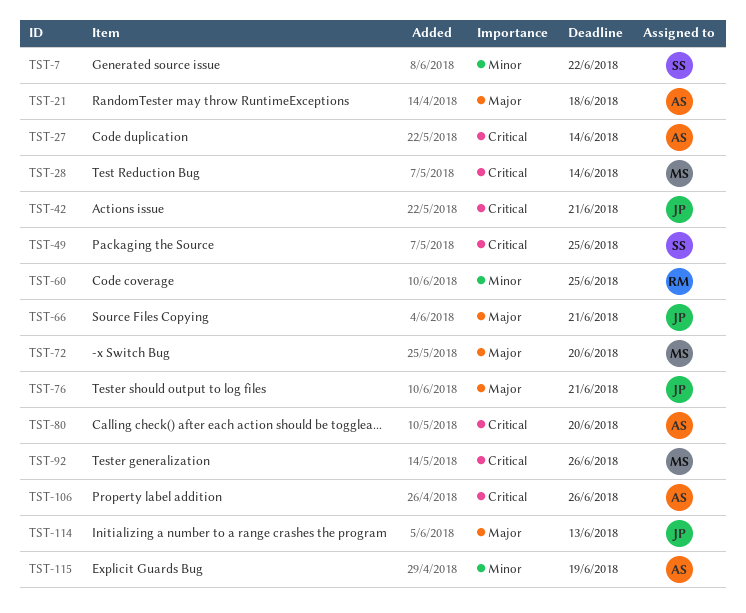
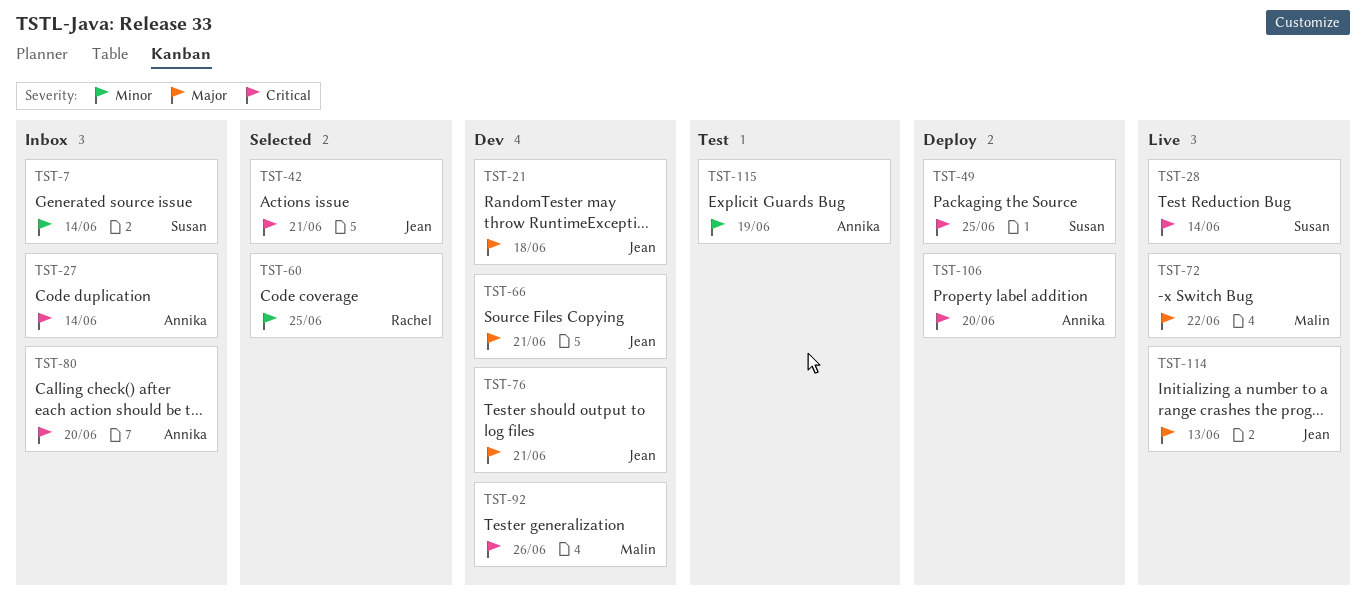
TST-7, due: Jun 22 -> Jun 14
TST-21, owner: Annika -> Jean
TST-28, owner: Malin -> Susan
TST-72, due: Jun 20 -> Jun 22
TST-106, due: Jun 26 -> Jun 20

